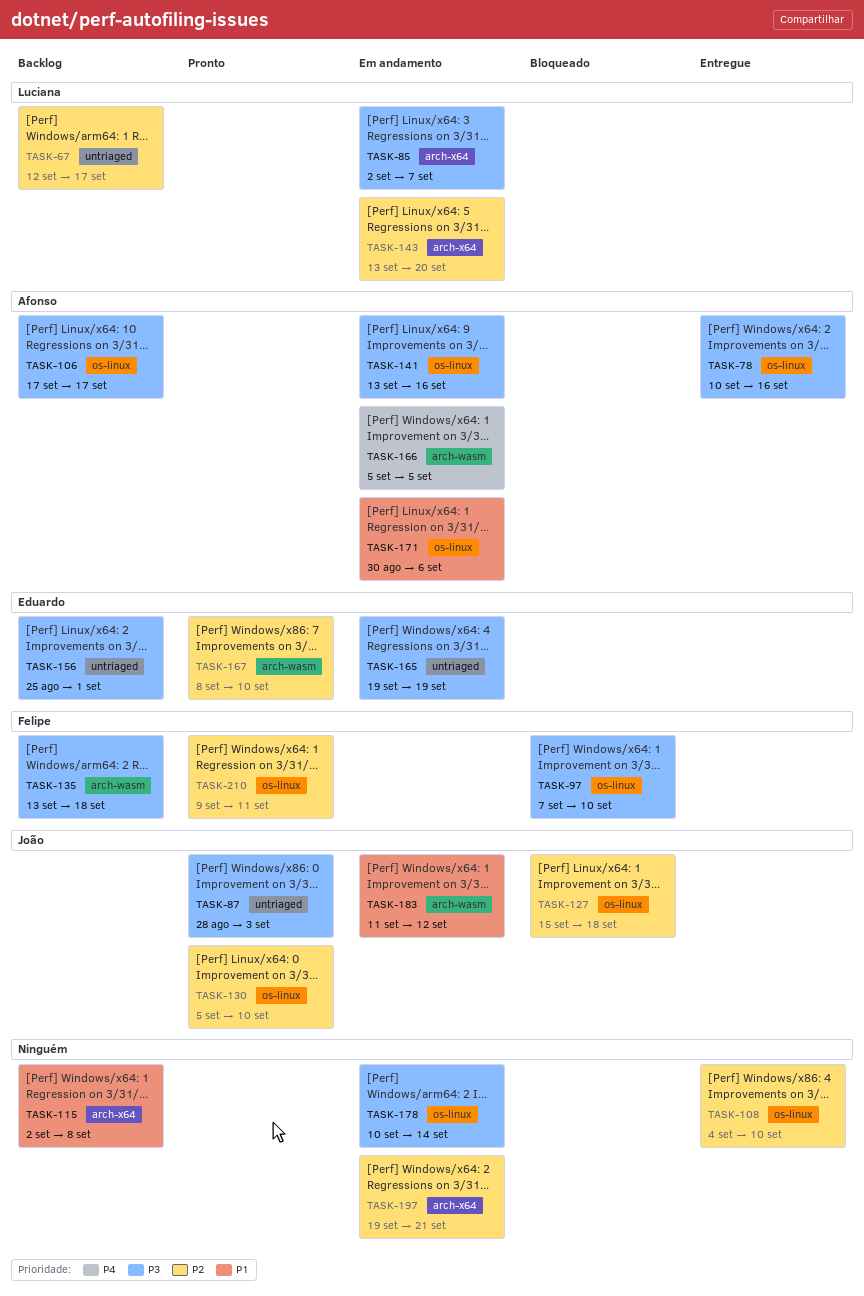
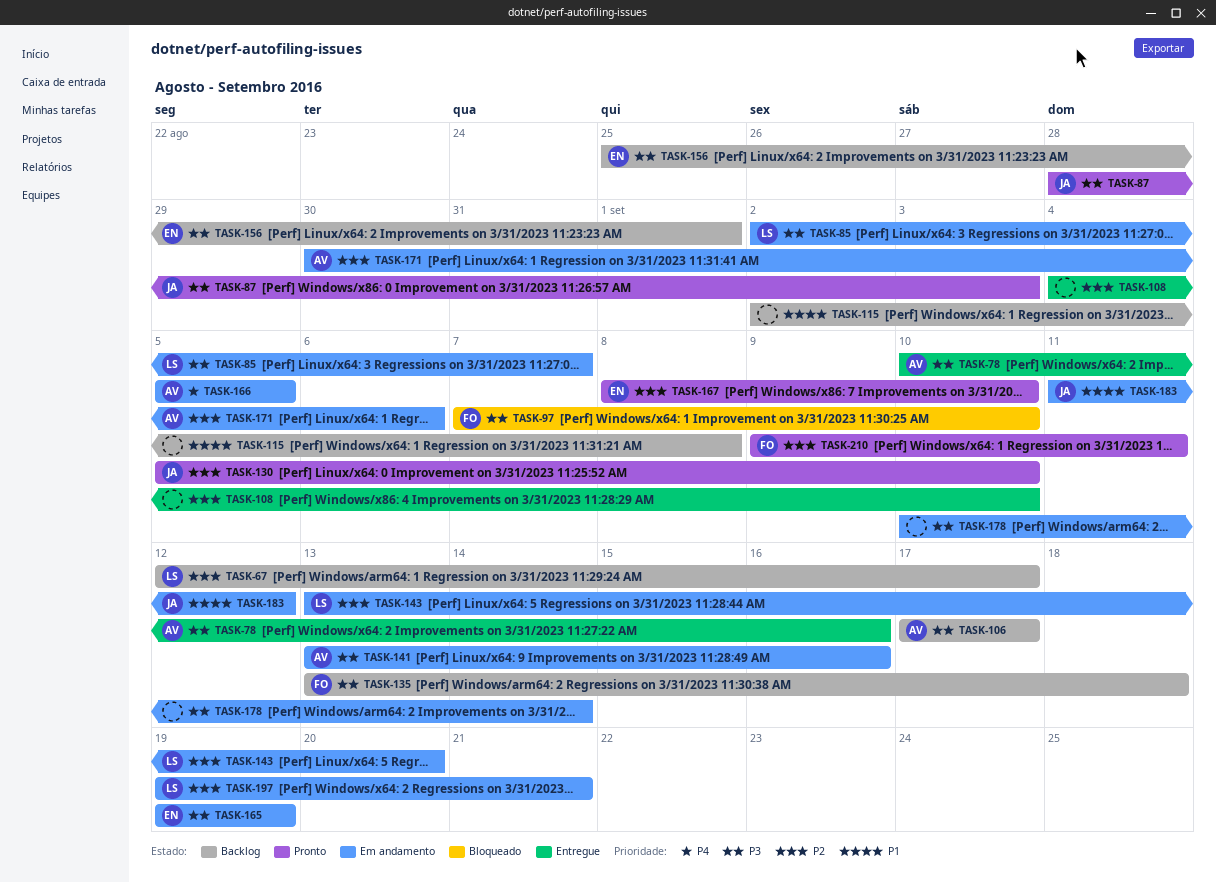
TASK-127: present -> none
TASK-171, priority: P1 -> P2
TASK-197, owner: none -> Luciana

